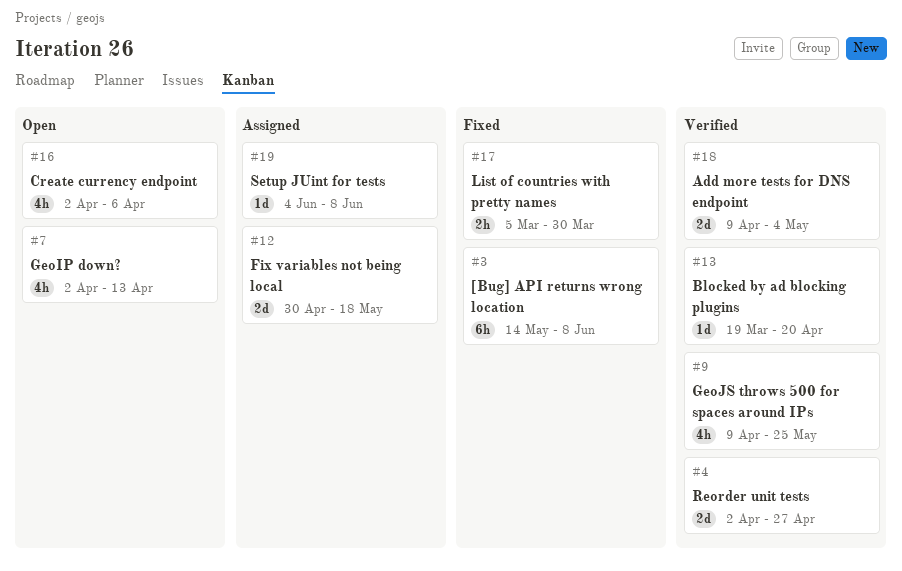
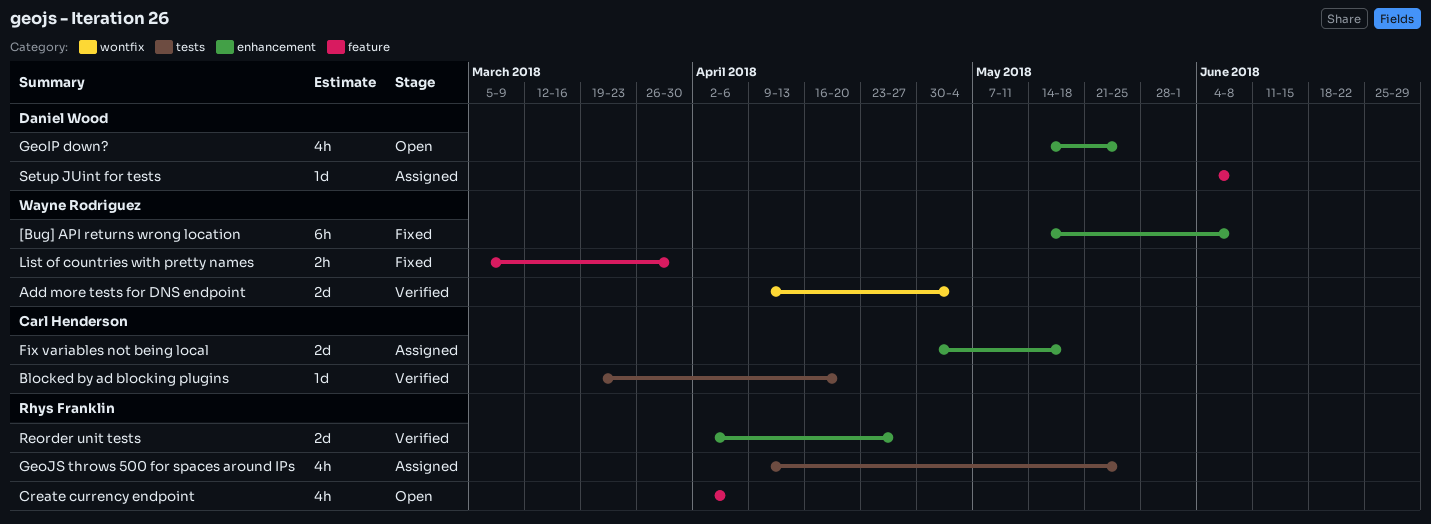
GeoIP down?, start: Apr 2 -> May 14
GeoIP down?, due: Apr 13 -> May 25
GeoJS throws 500 for spaces around IPs, status: Verified -> Assigned

